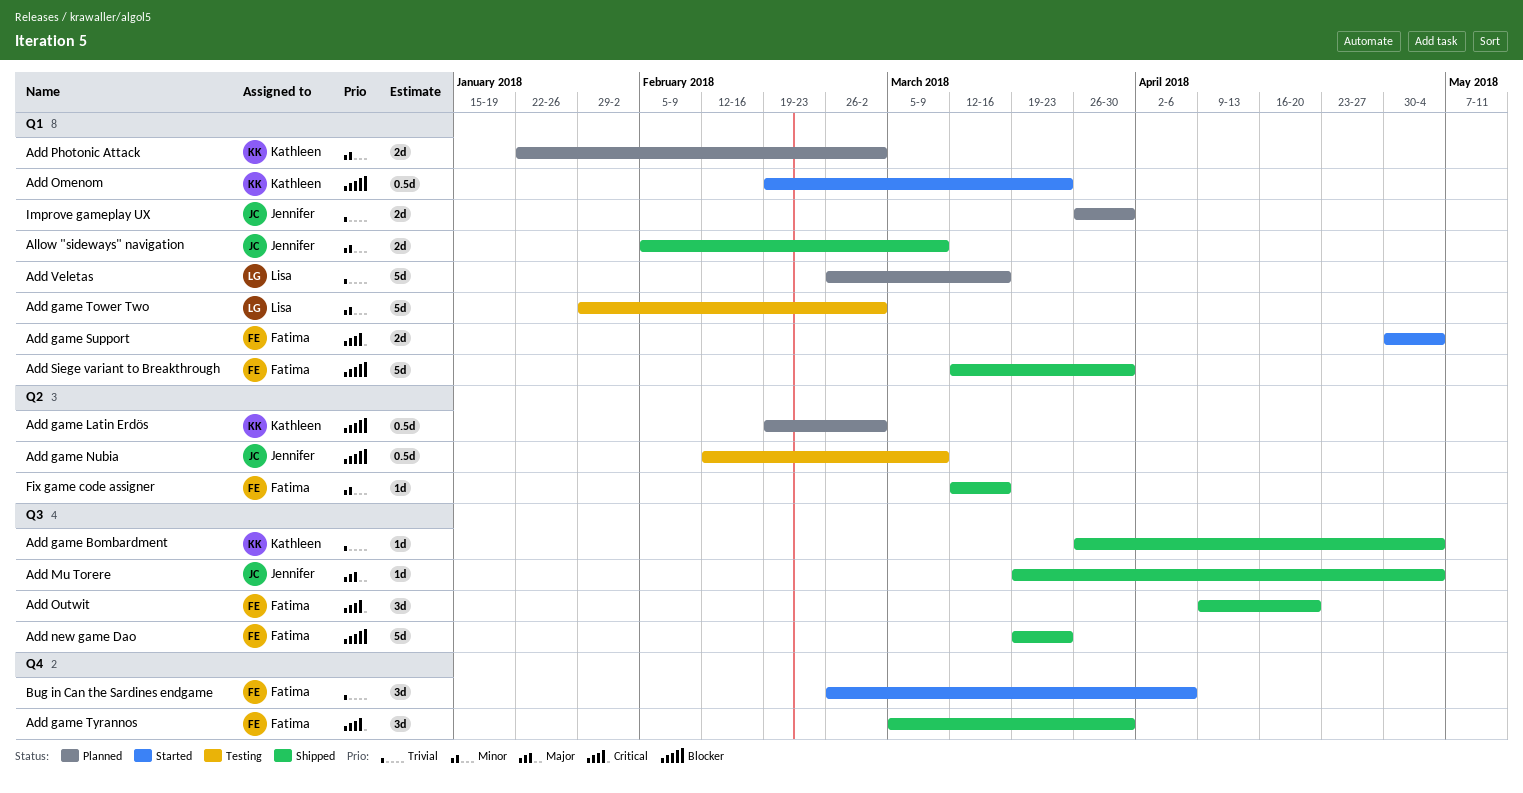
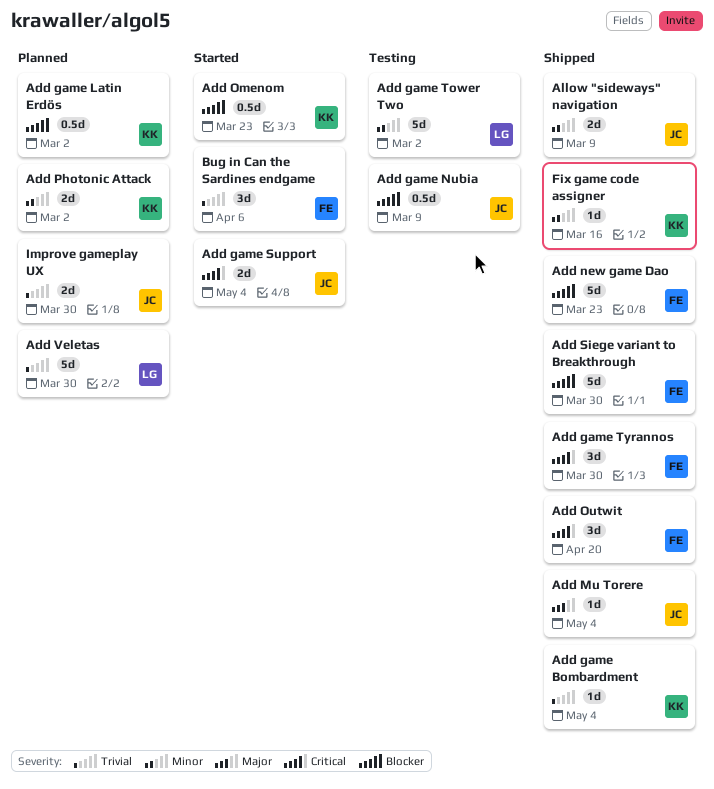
Add game Support, owner: Fatima -> Jennifer
Add Veletas, due: Mar 16 -> Mar 30
Fix game code assigner, owner: Fatima -> Kathleen

